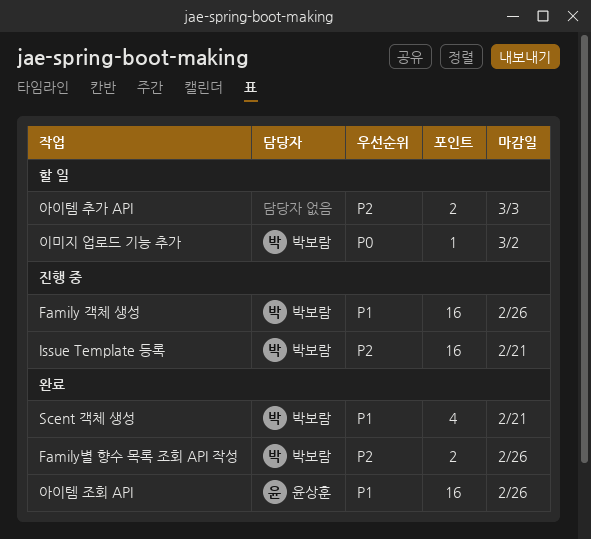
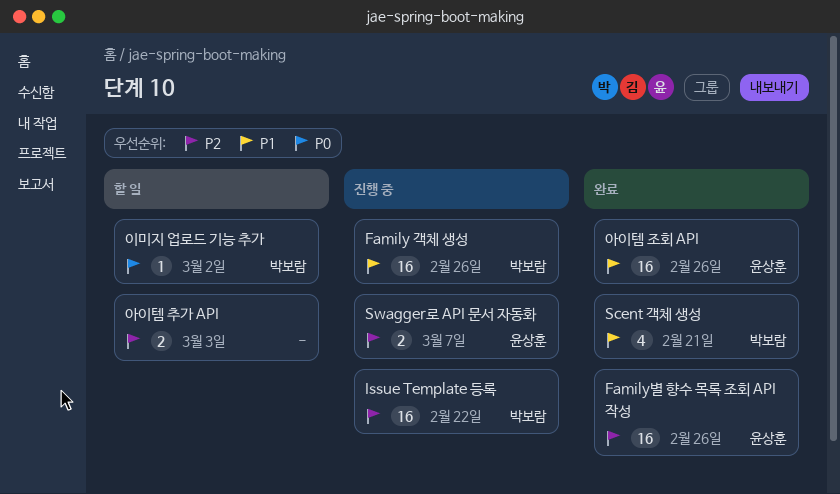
Family별 향수 목록 조회 API 작성, owner: 박보람 -> 윤상훈
Family별 향수 목록 조회 API 작성, estimate: 2 -> 16
Issue Template 등록, due: Feb 21 -> Feb 22
Swagger로 API 문서 자동화: none -> present

